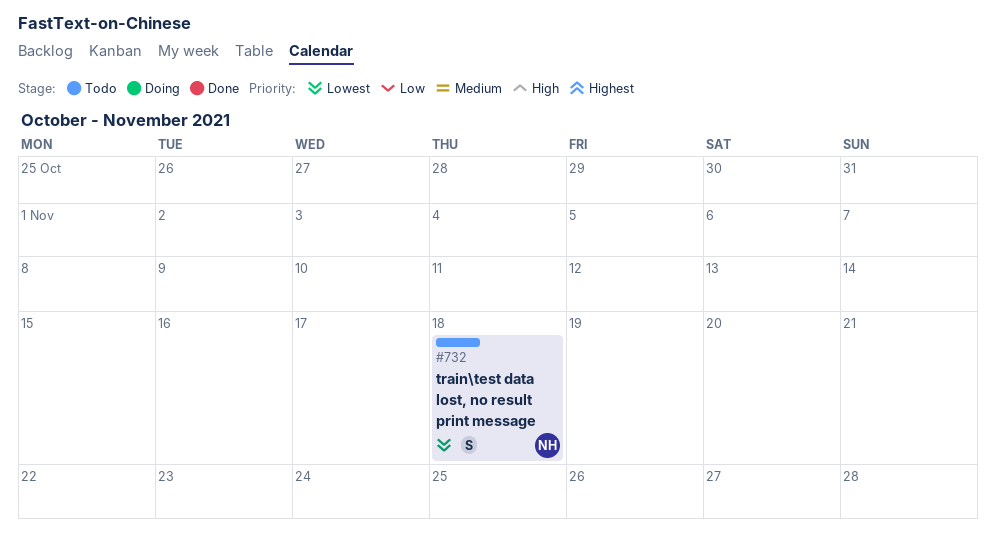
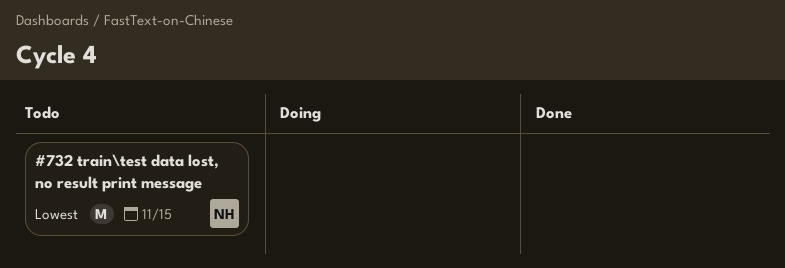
#732, estimate: S -> M
#732, due: Nov 18 -> Nov 15

